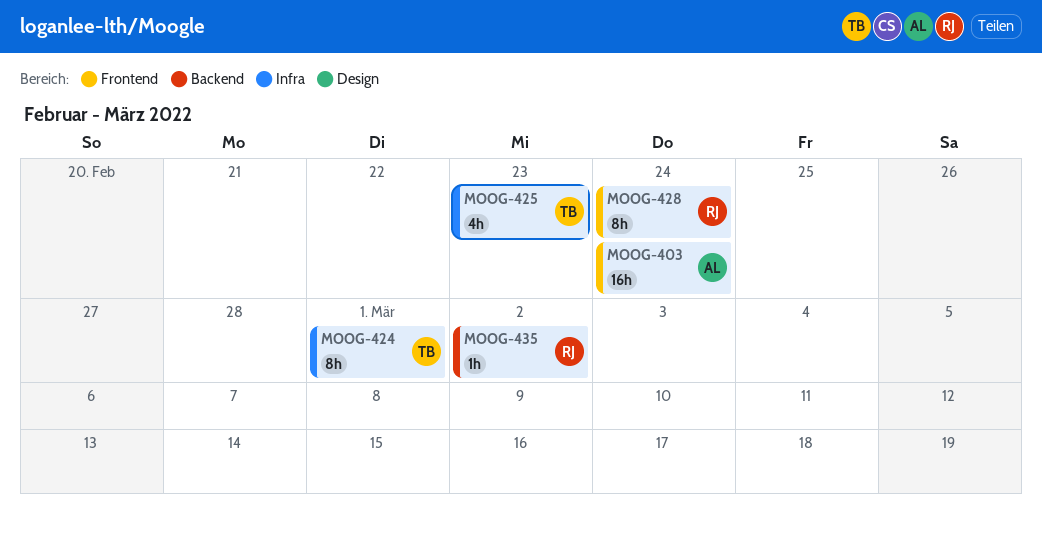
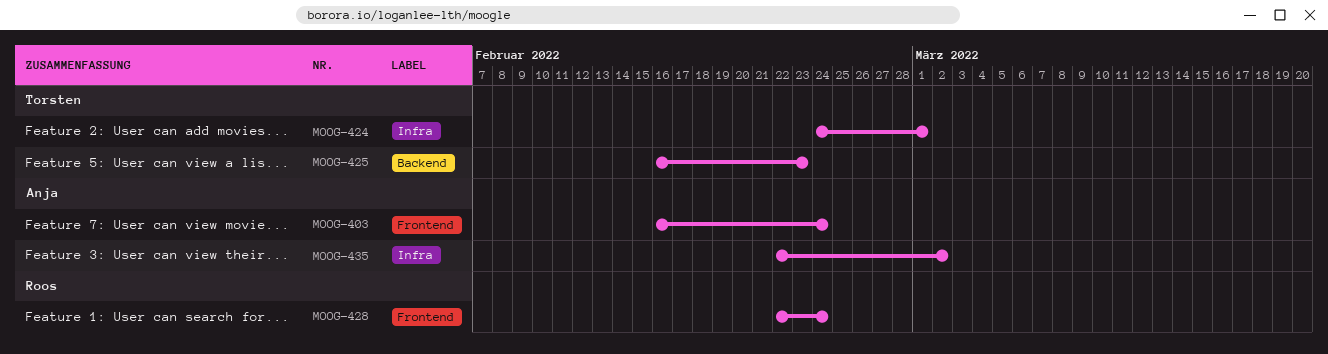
MOOG-425, label: Infra -> Backend
MOOG-435, owner: Roos -> Anja
MOOG-435, label: Backend -> Infra

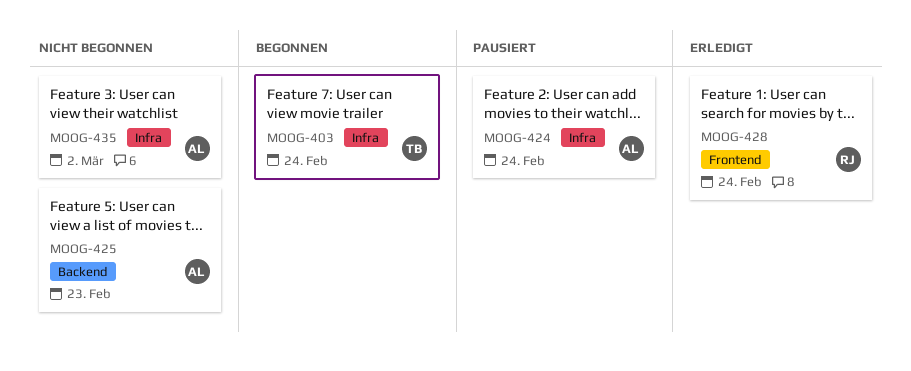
MOOG-403, owner: Anja -> Torsten
MOOG-403, label: Frontend -> Infra
MOOG-424, owner: Torsten -> Anja
MOOG-424, due: Mar 1 -> Feb 24
MOOG-425, owner: Torsten -> Anja

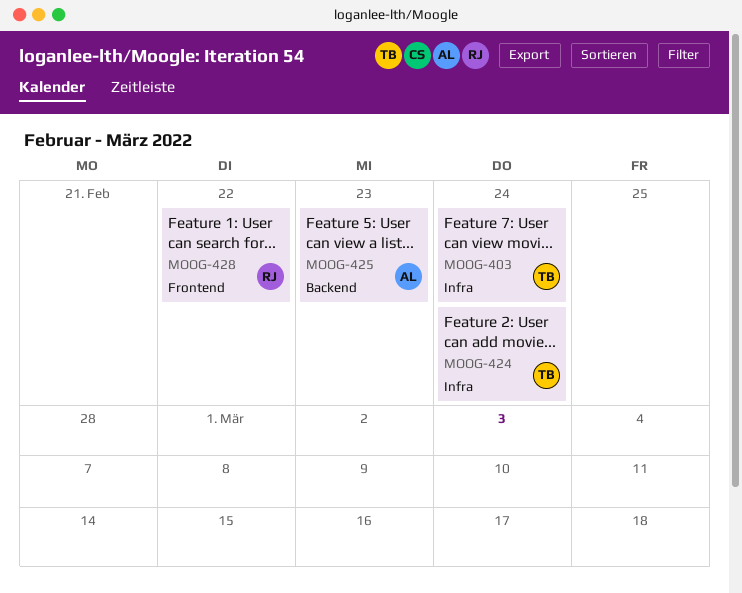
MOOG-424, owner: AL -> TB
MOOG-428, due: Feb 24 -> Feb 22
MOOG-435: present -> none

